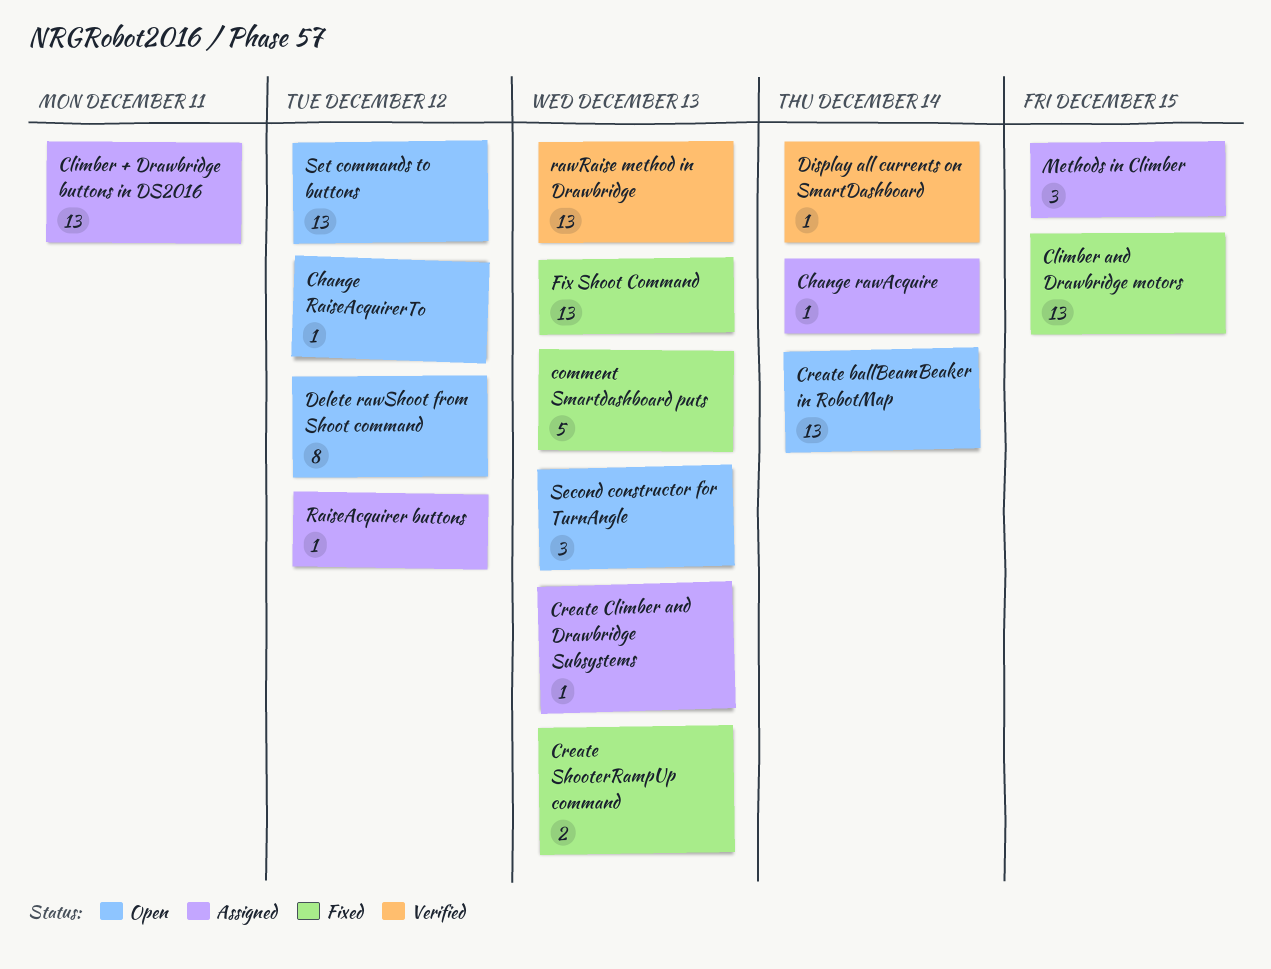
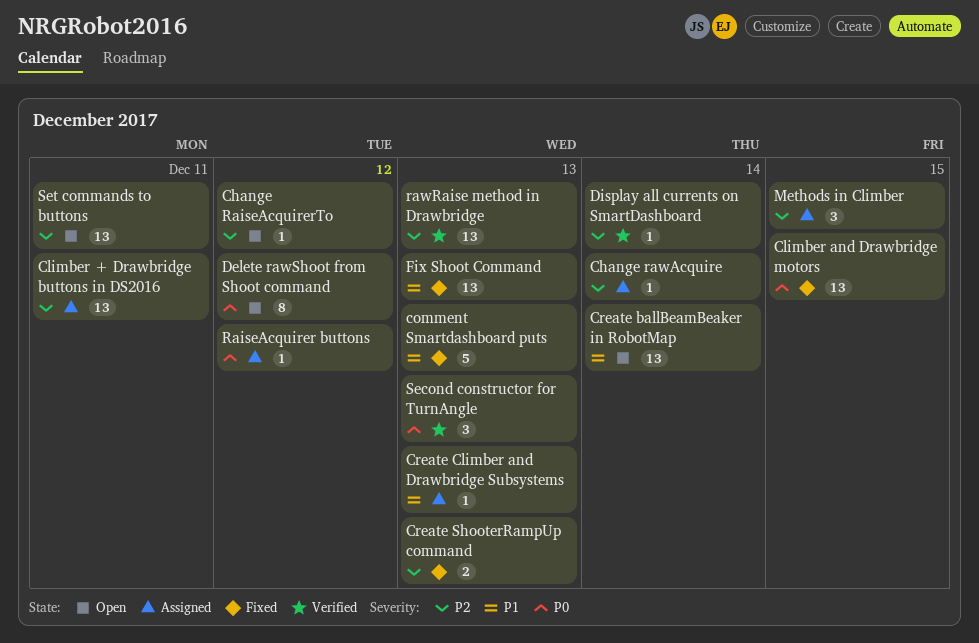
Second constructor for TurnAngle, status: Open -> Verified
Set commands to buttons, due: Dec 12 -> Dec 11

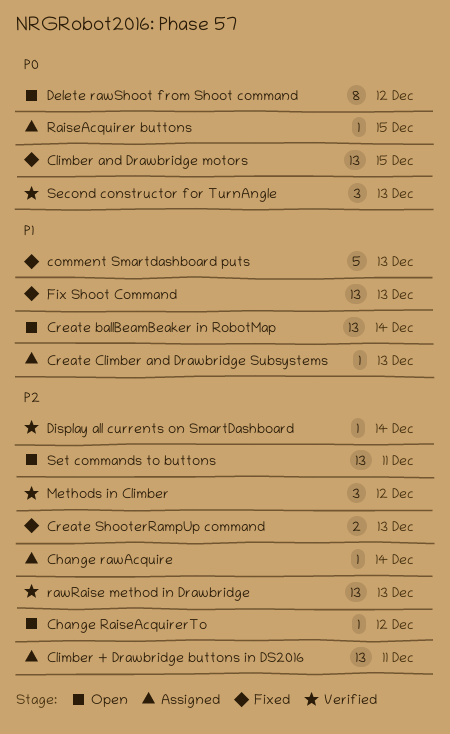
Methods in Climber, status: Assigned -> Verified
Methods in Climber, due: Dec 15 -> Dec 12
RaiseAcquirer buttons, due: Dec 12 -> Dec 15

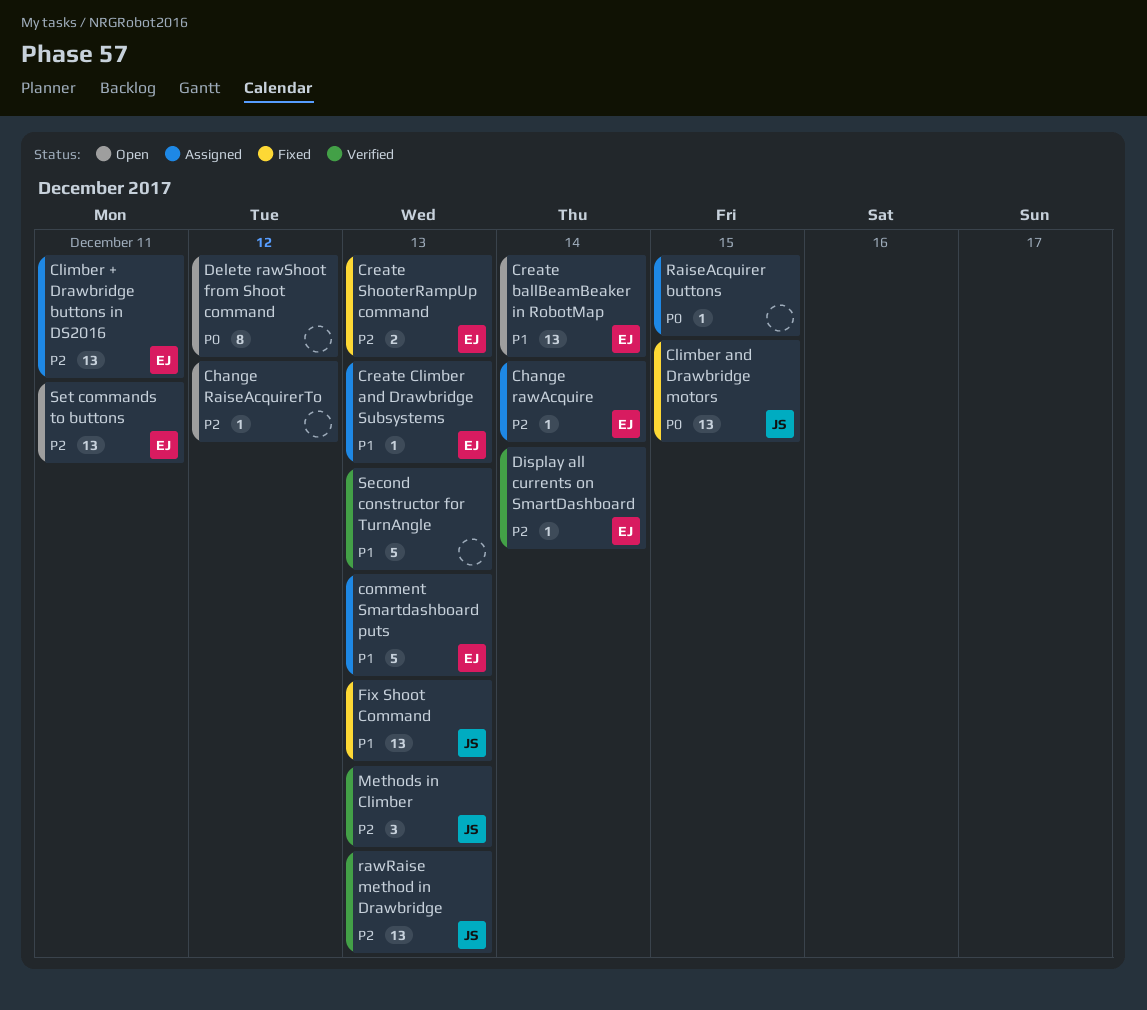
comment Smartdashboard puts, status: Fixed -> Assigned
Methods in Climber, due: Dec 12 -> Dec 13
Second constructor for TurnAngle, priority: P0 -> P1
Second constructor for TurnAngle, estimate: 3 -> 5

